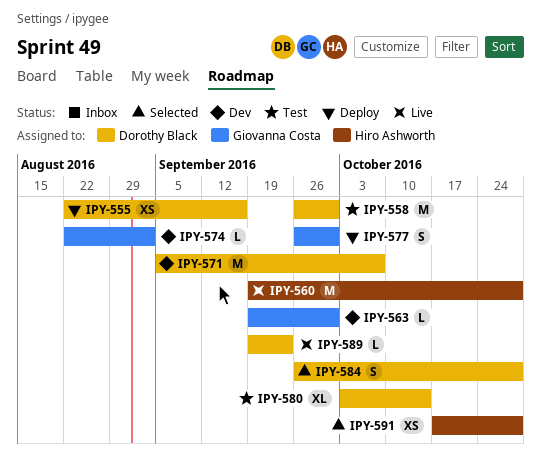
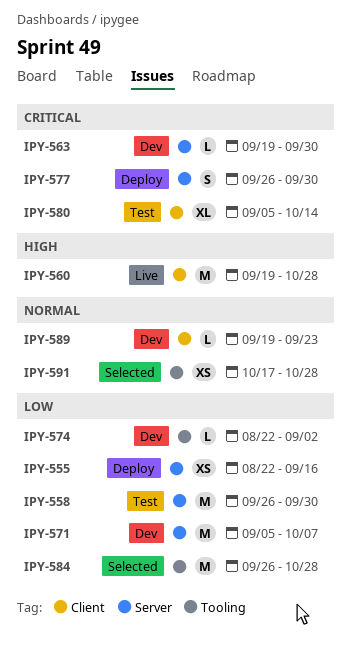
IPY-580, start: Oct 3 -> Sep 5
IPY-584, estimate: S -> M
IPY-589, status: Live -> Dev

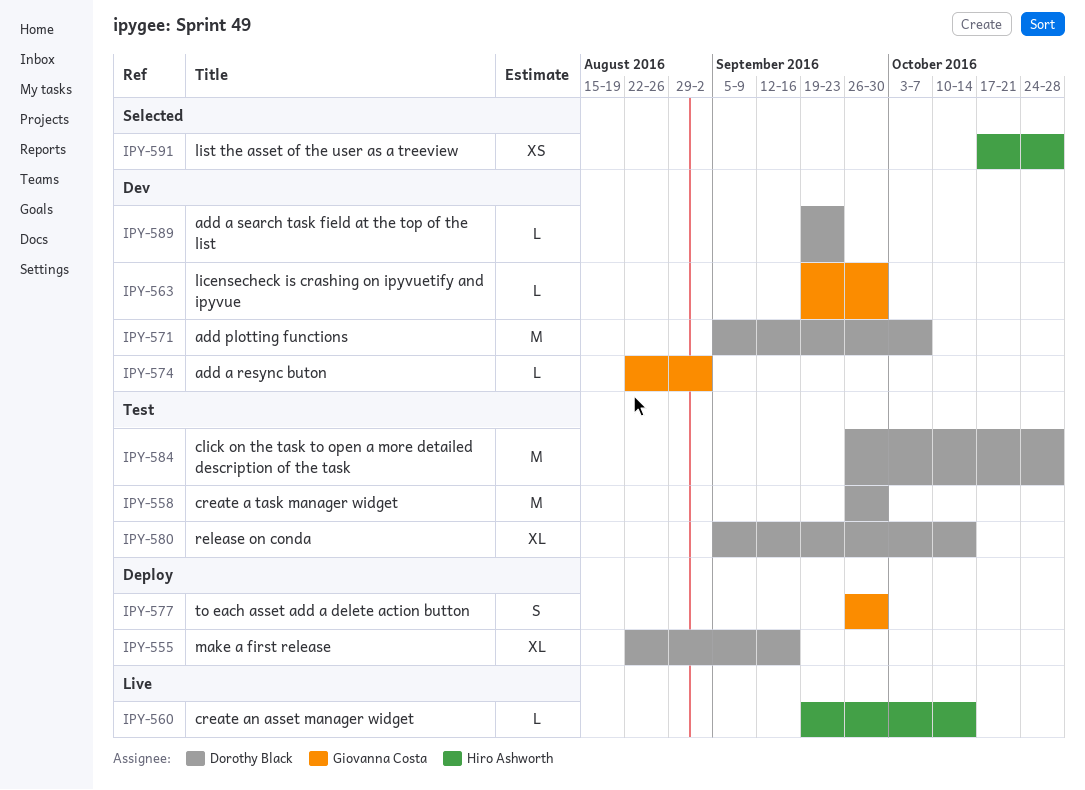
IPY-555, estimate: XS -> XL
IPY-560, estimate: M -> L
IPY-560, due: Oct 28 -> Oct 14
IPY-584, status: Selected -> Test

